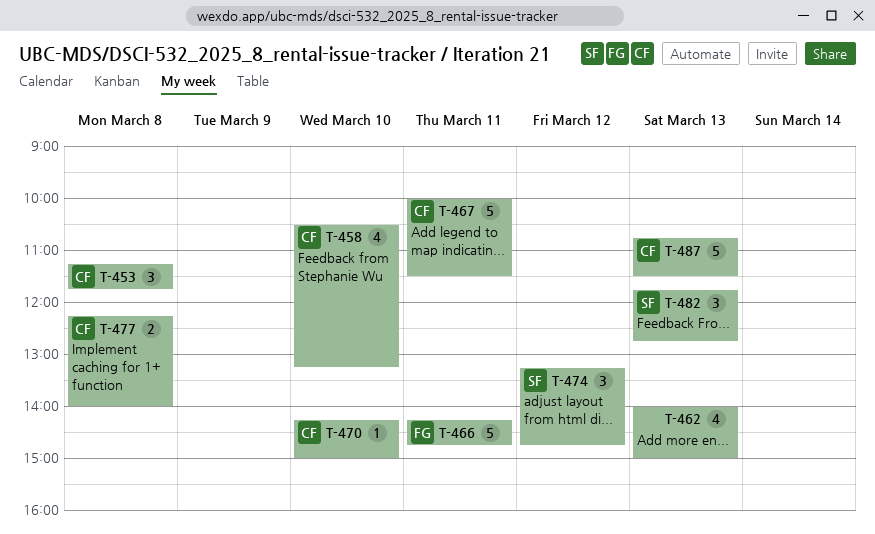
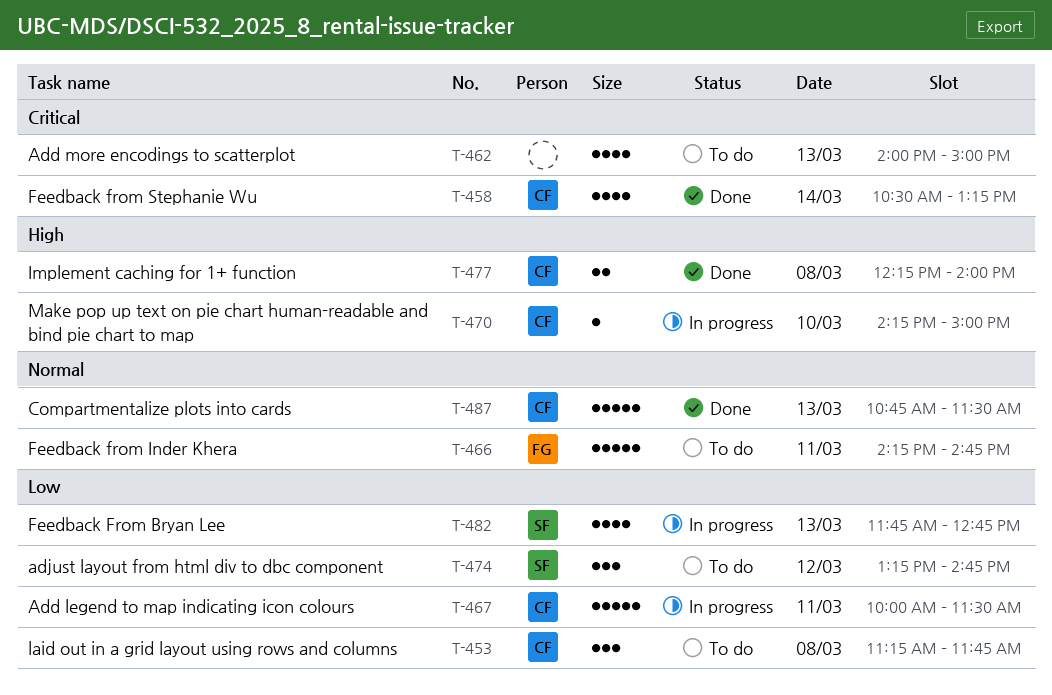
T-458, day: Mar 10 -> Mar 14
T-482, estimate: 3 -> 4

